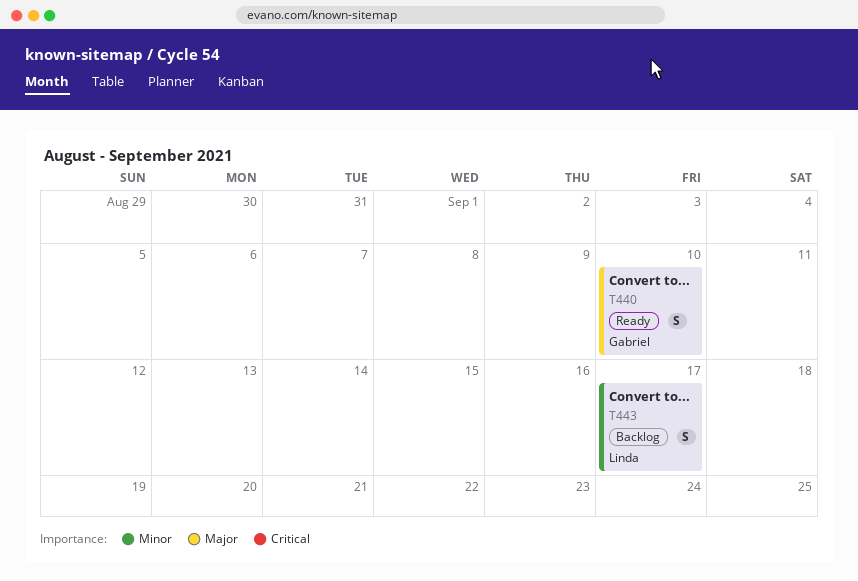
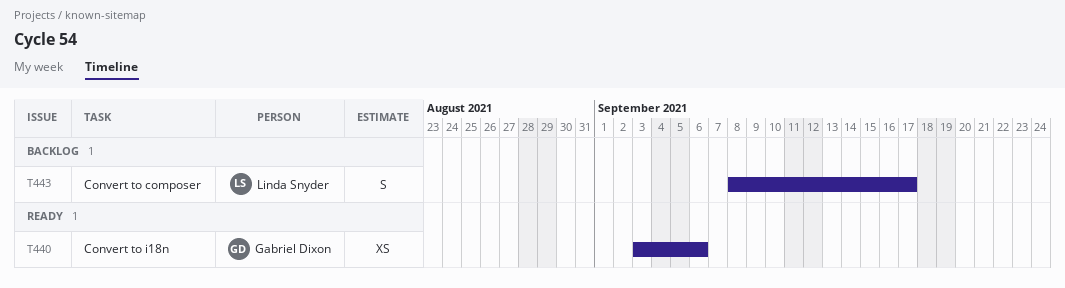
T440, estimate: S -> XS
T440, due: Sep 10 -> Sep 6

